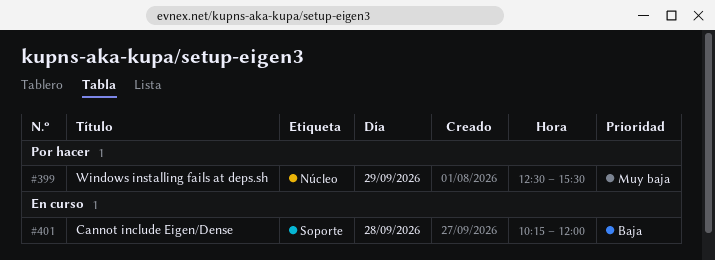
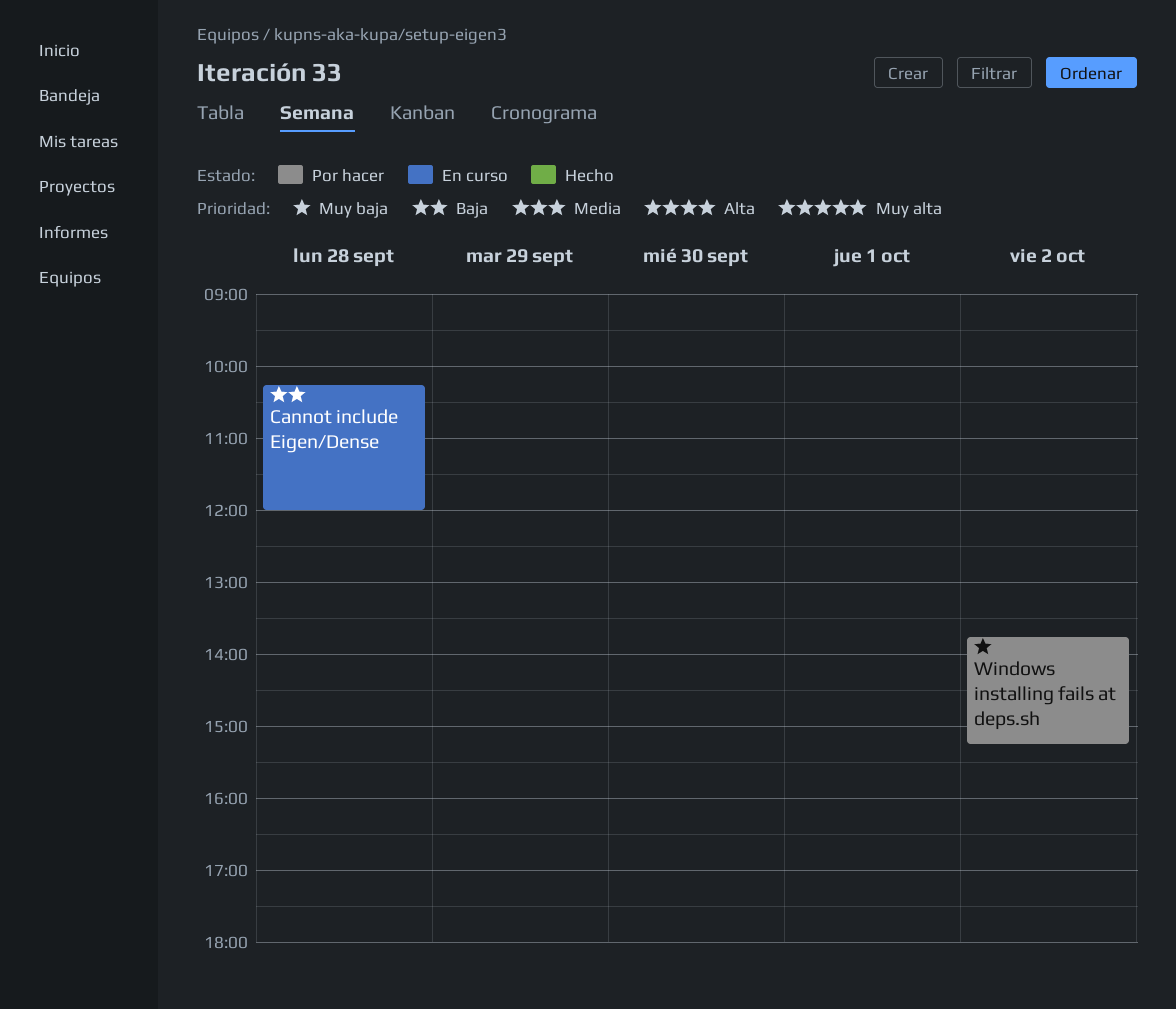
Windows installing fails at deps.sh, day: Sep 29 -> Oct 2
Windows installing fails at deps.sh, begins: 12:30 -> 13:45
Windows installing fails at deps.sh, ends: 15:30 -> 15:15

